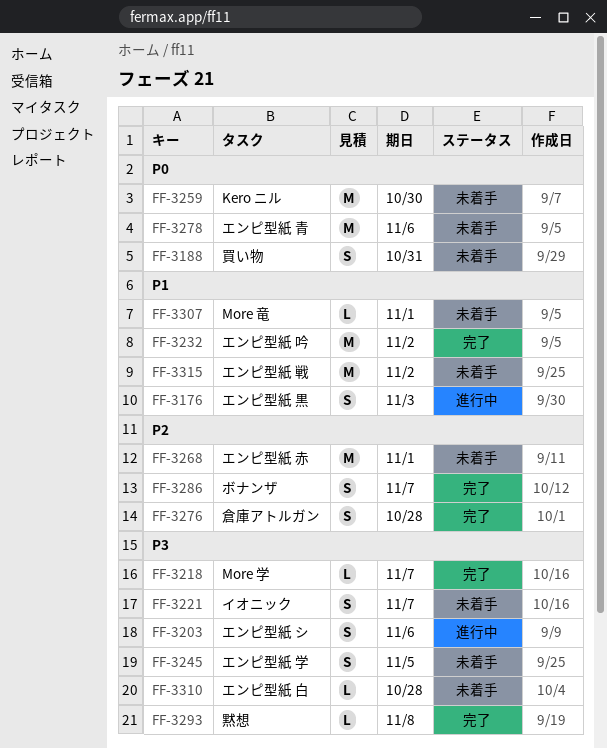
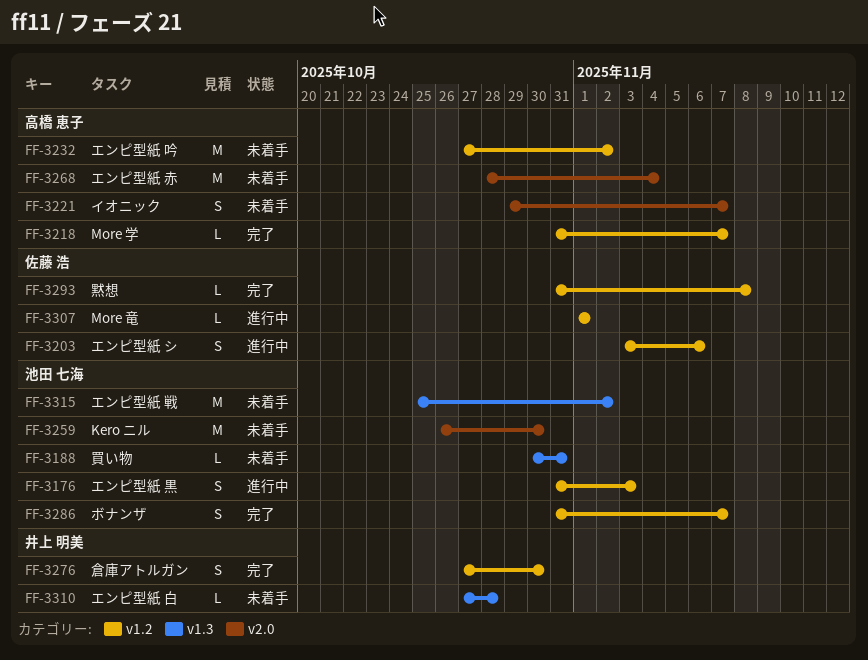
FF-3188, estimate: S -> L
FF-3232, status: 完了 -> 未着手
FF-3245: present -> none
FF-3268, due: Nov 1 -> Nov 4
FF-3276, due: Oct 28 -> Oct 30
FF-3278: present -> none
FF-3307, status: 未着手 -> 進行中

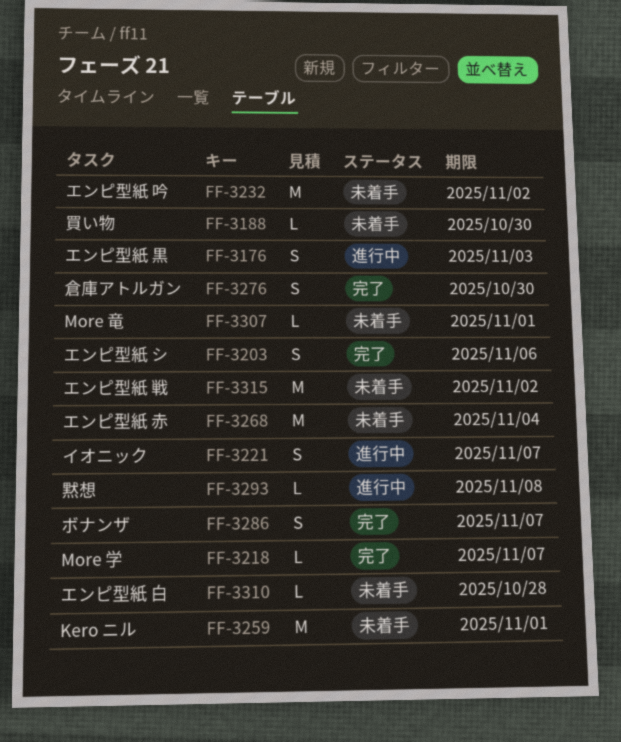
FF-3188, due: Oct 31 -> Oct 30
FF-3203, status: 進行中 -> 完了
FF-3221, status: 未着手 -> 進行中
FF-3259, due: Oct 30 -> Nov 1
FF-3293, status: 完了 -> 進行中
FF-3307, status: 進行中 -> 未着手

